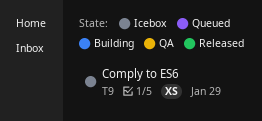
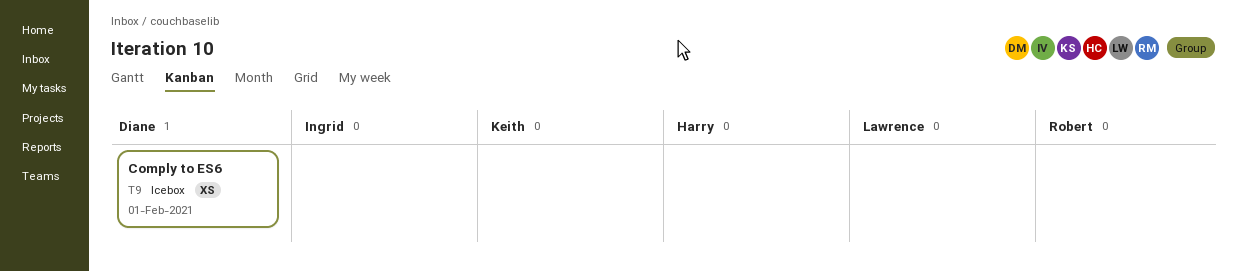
T9, due: Jan 29 -> Feb 1

